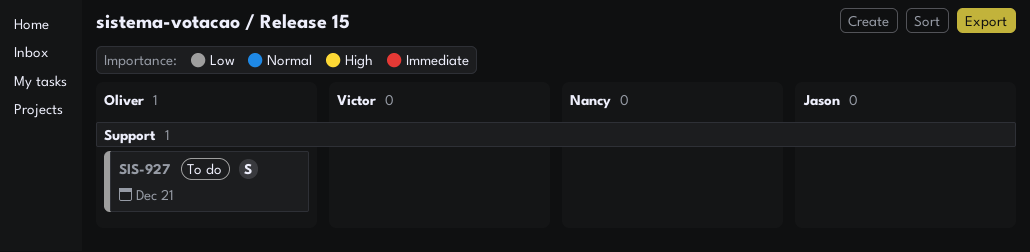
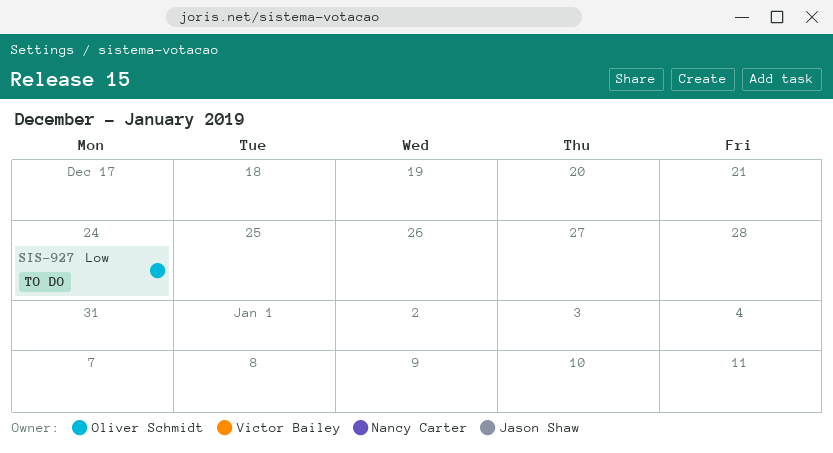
SIS-927, due: Dec 21 -> Dec 24

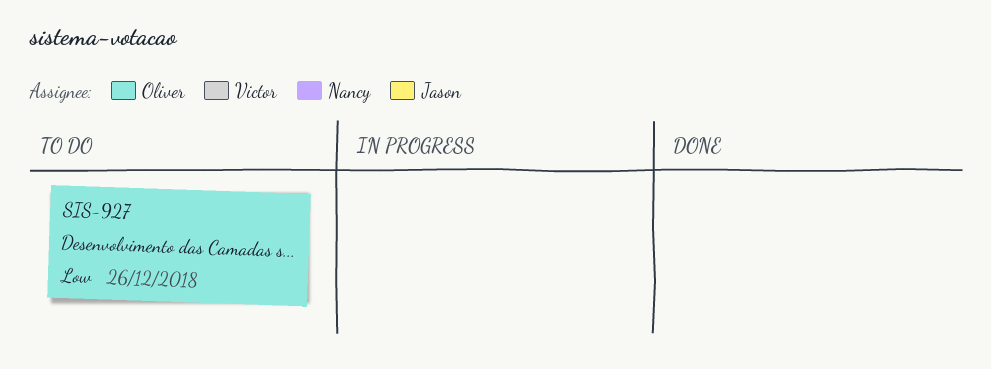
SIS-927, due: Dec 24 -> Dec 26

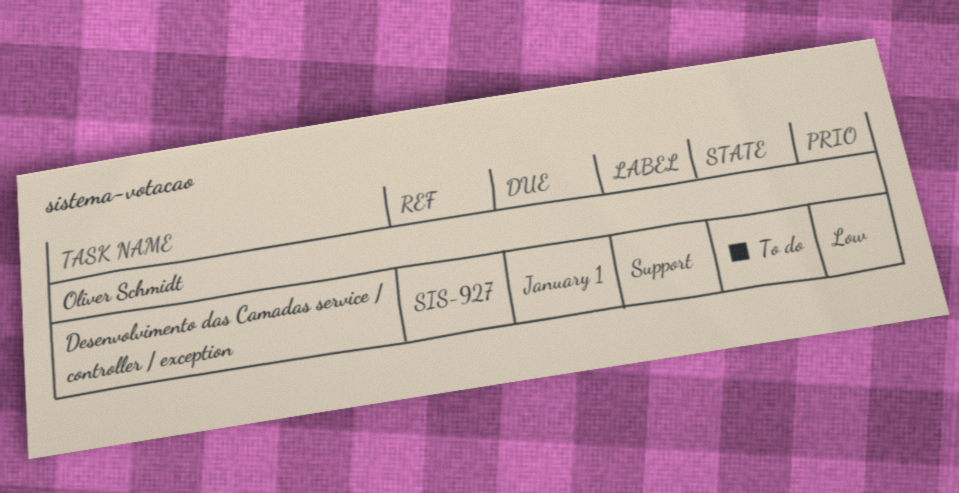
SIS-927, due: Dec 26 -> Jan 1

